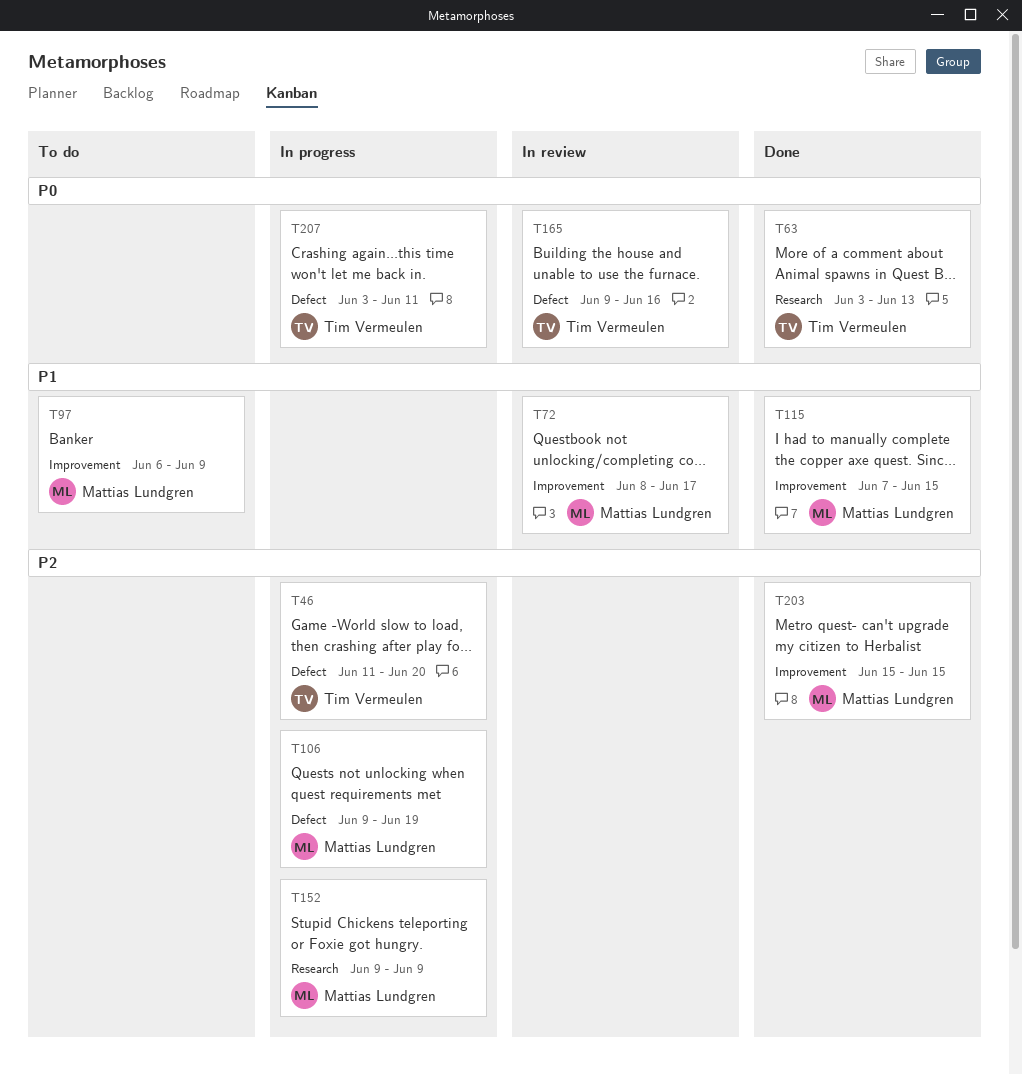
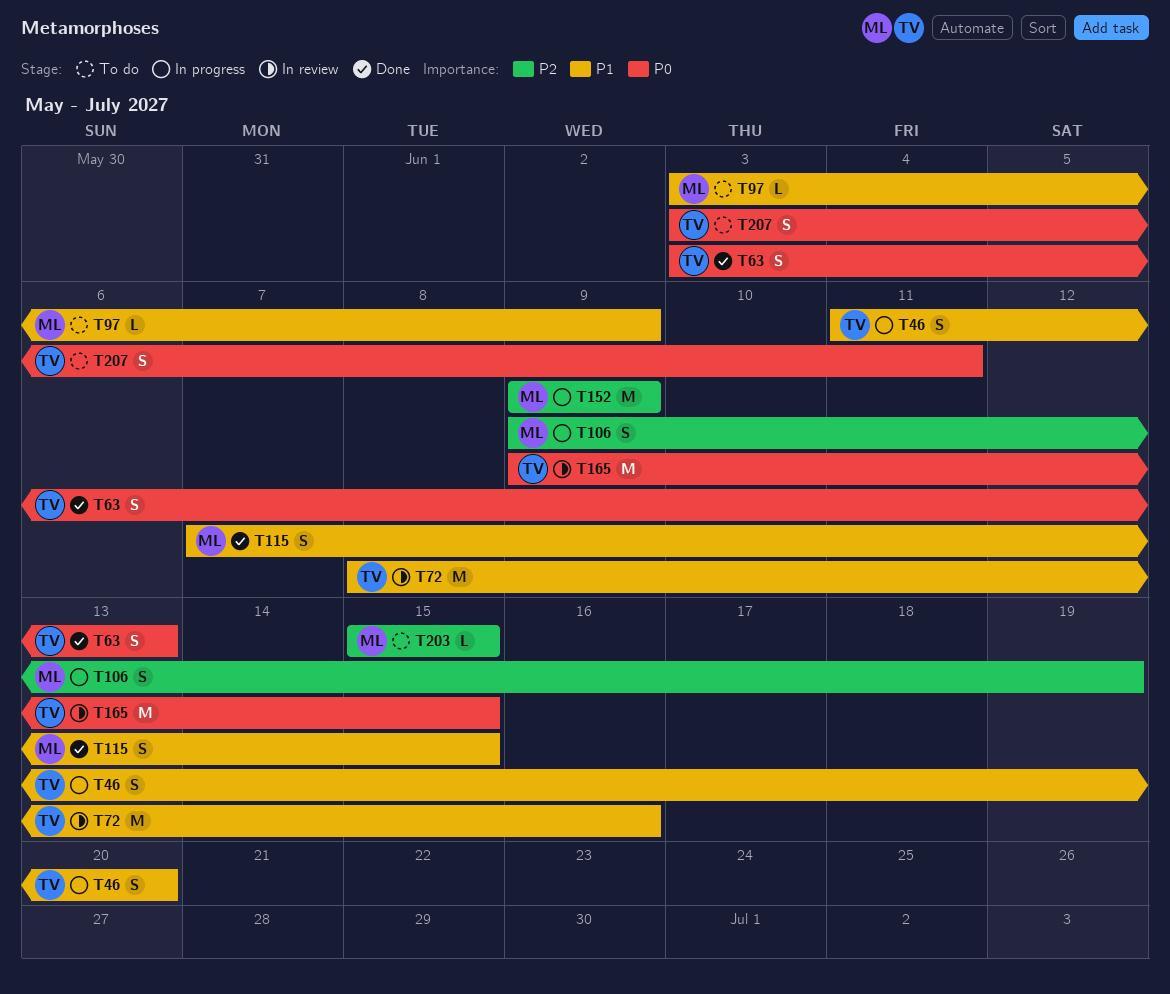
T46, priority: P2 -> P1
T72, owner: Mattias Lundgren -> Tim Vermeulen
T72, due: Jun 17 -> Jun 16
T97, start: Jun 6 -> Jun 3
T165, due: Jun 16 -> Jun 15
T203, status: Done -> To do
T207, status: In progress -> To do

